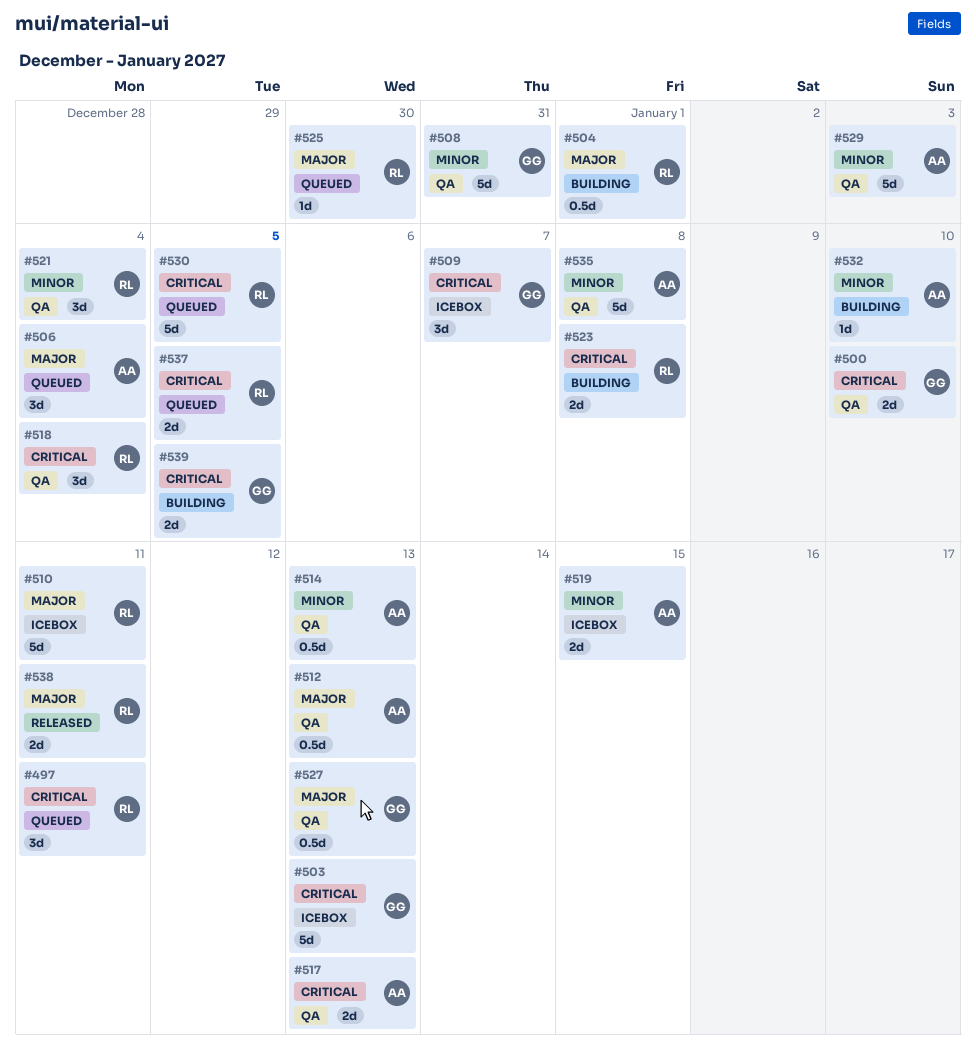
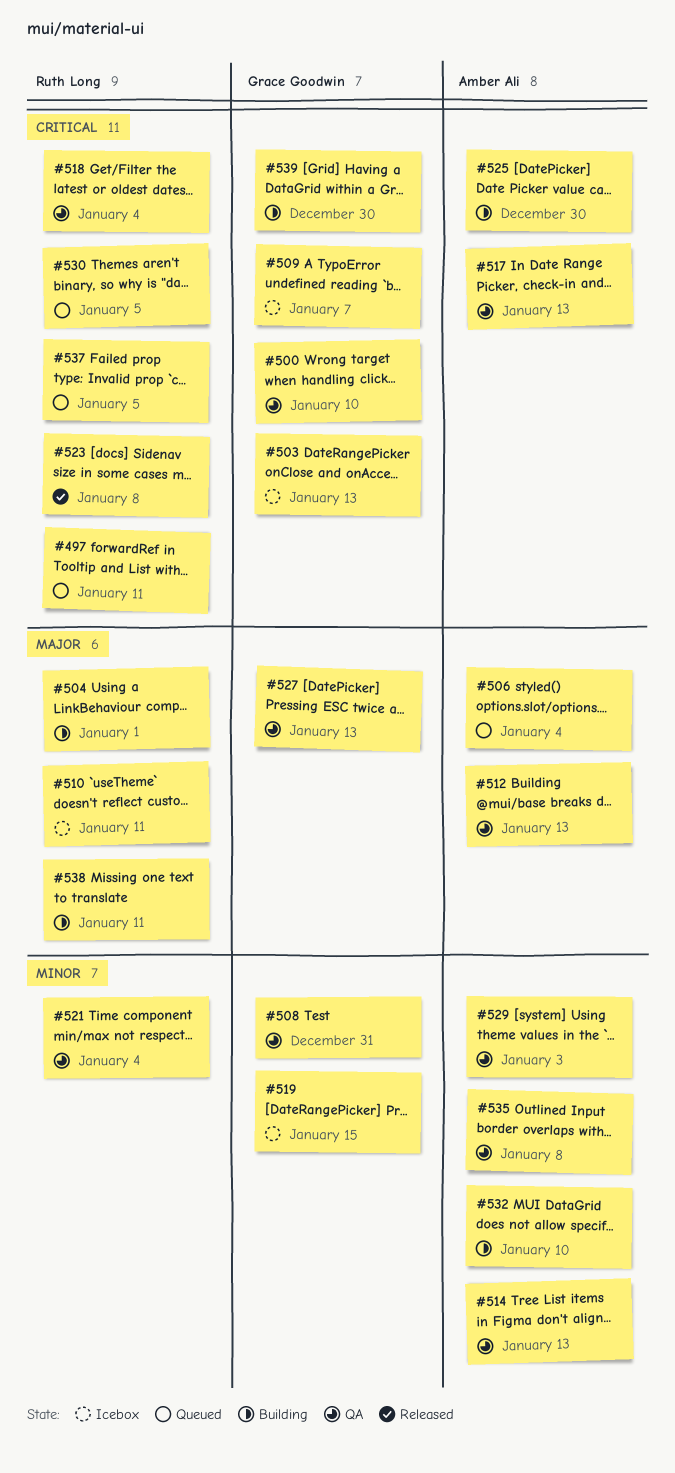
#519, owner: Amber Ali -> Grace Goodwin
#523, status: Building -> Released
#525, status: Queued -> Building
#525, owner: Ruth Long -> Amber Ali
#525, priority: Major -> Critical
#538, status: Released -> Building
#539, due: Jan 5 -> Dec 30

